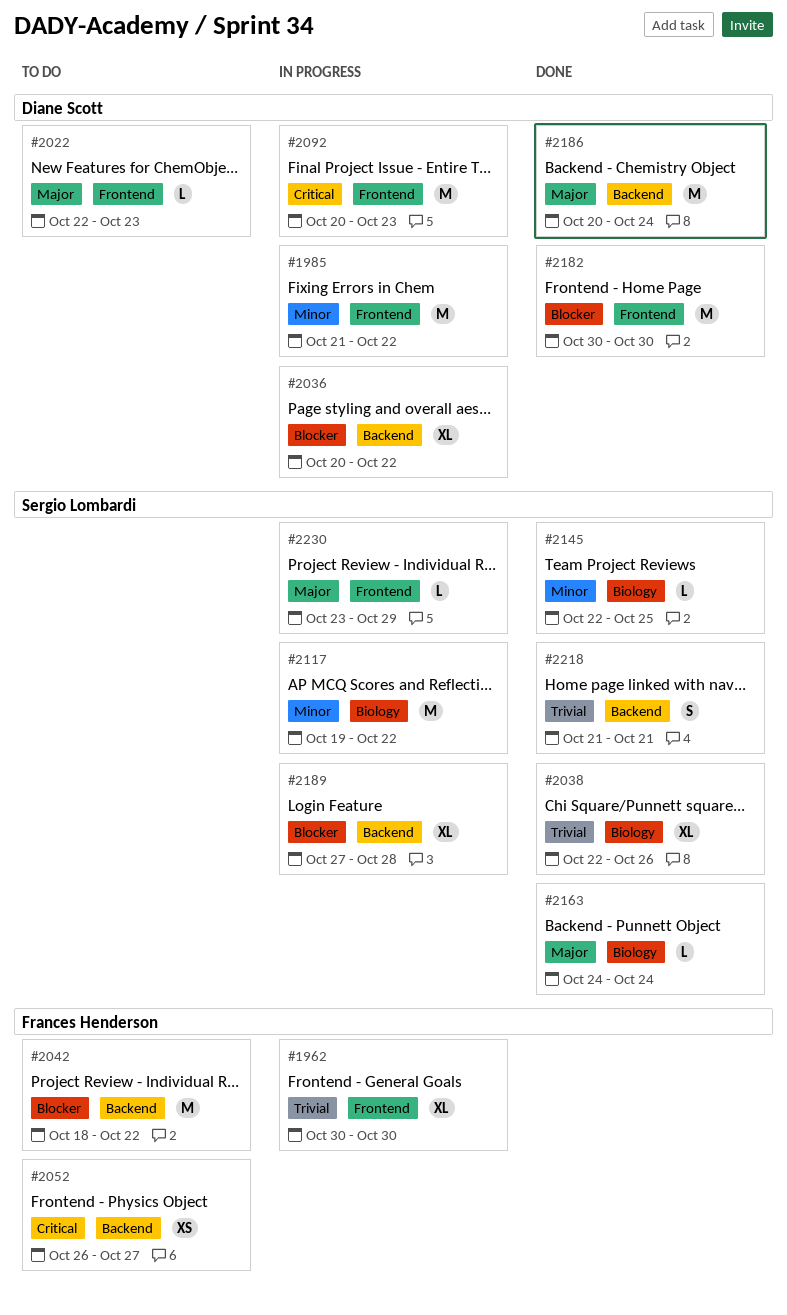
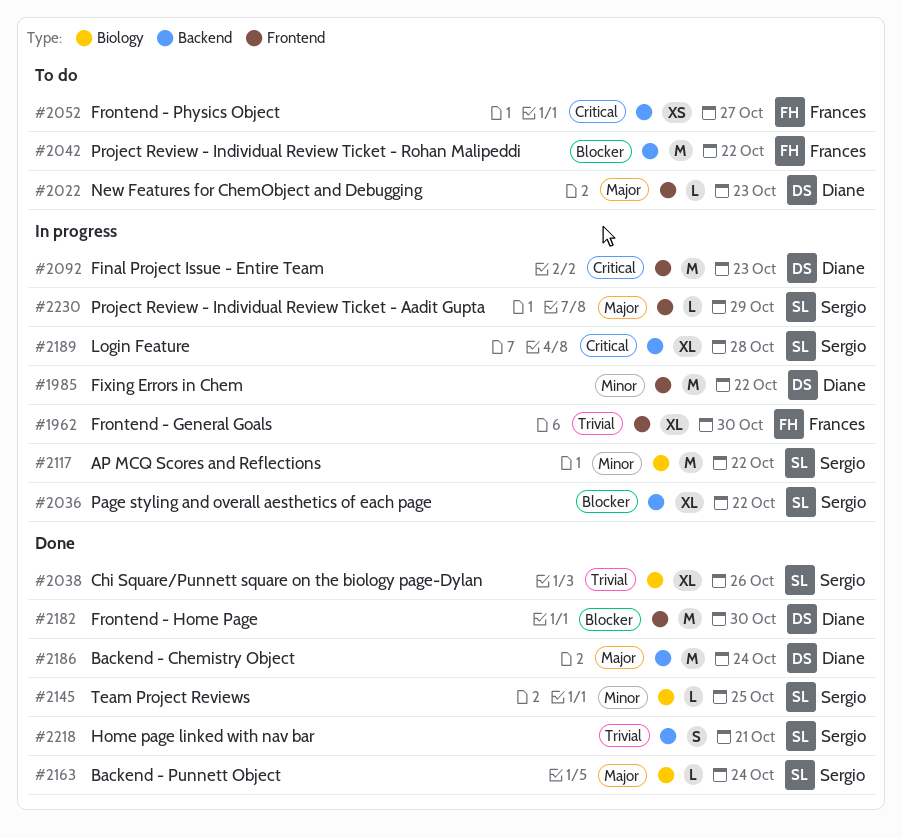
#2036, owner: Diane Scott -> Sergio Lombardi
#2189, priority: Blocker -> Critical

